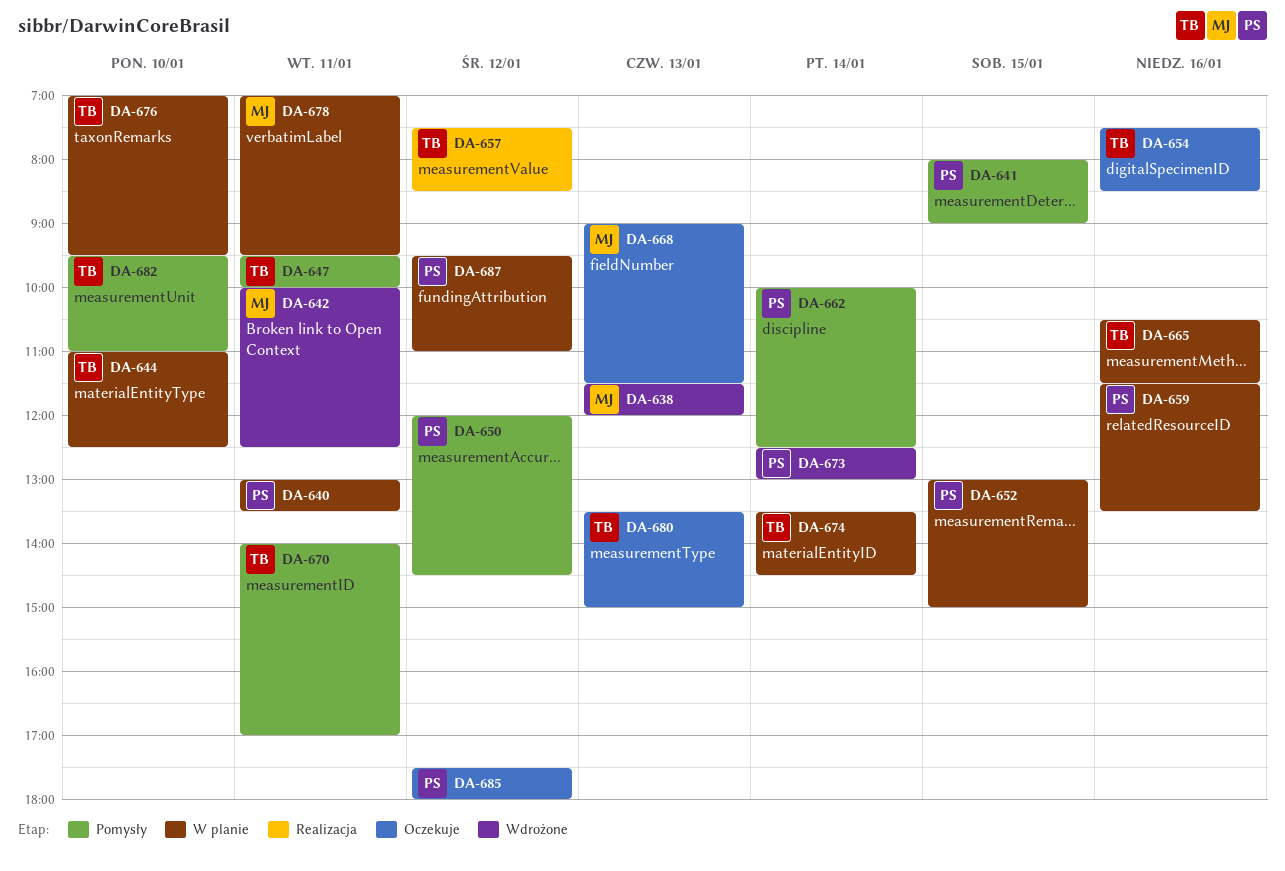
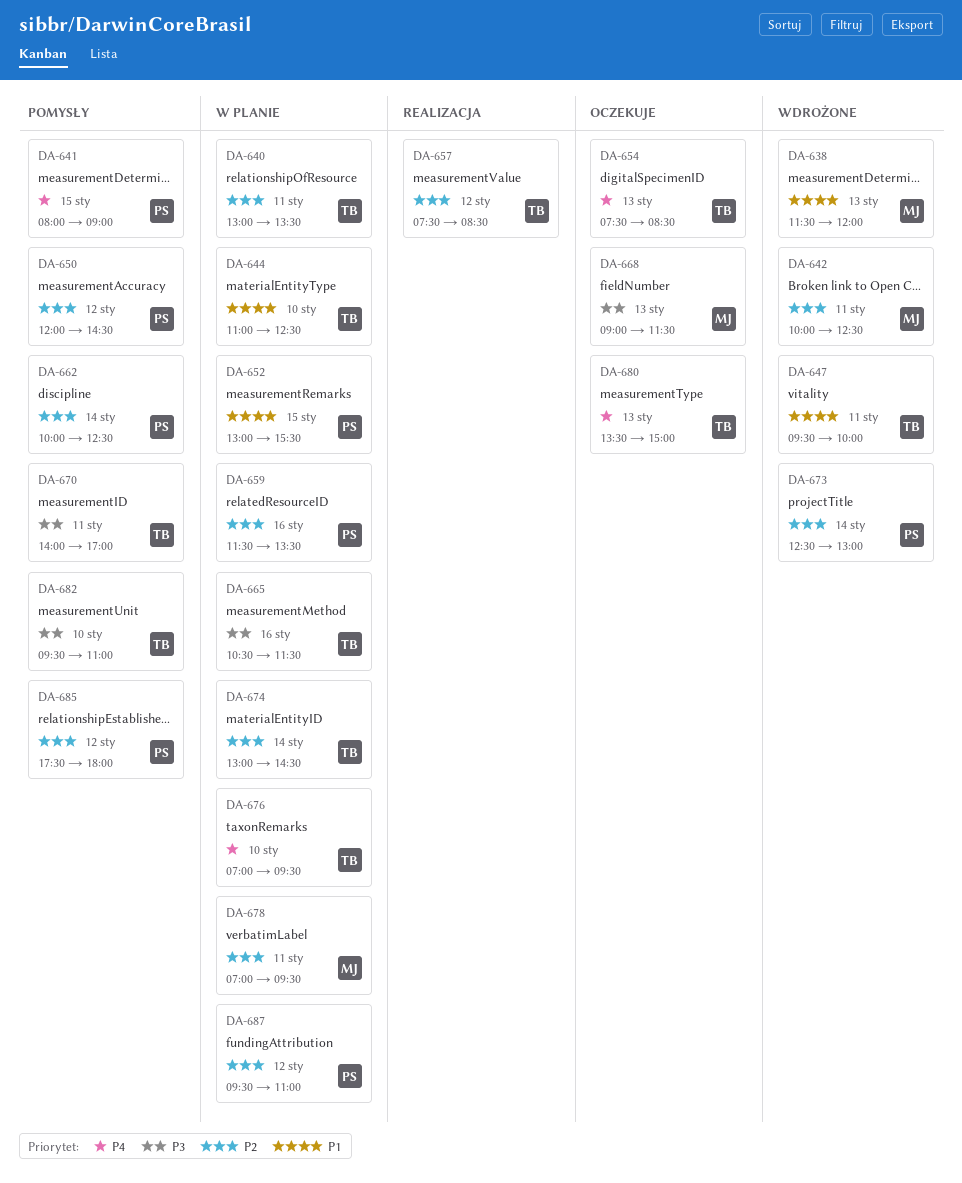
DA-640, owner: PS -> TB
DA-647, status: Pomysły -> Wdrożone
DA-652, ends: 15:00 -> 15:30
DA-654, day: Jan 16 -> Jan 13
DA-674, begins: 13:30 -> 13:00
DA-685, status: Oczekuje -> Pomysły

